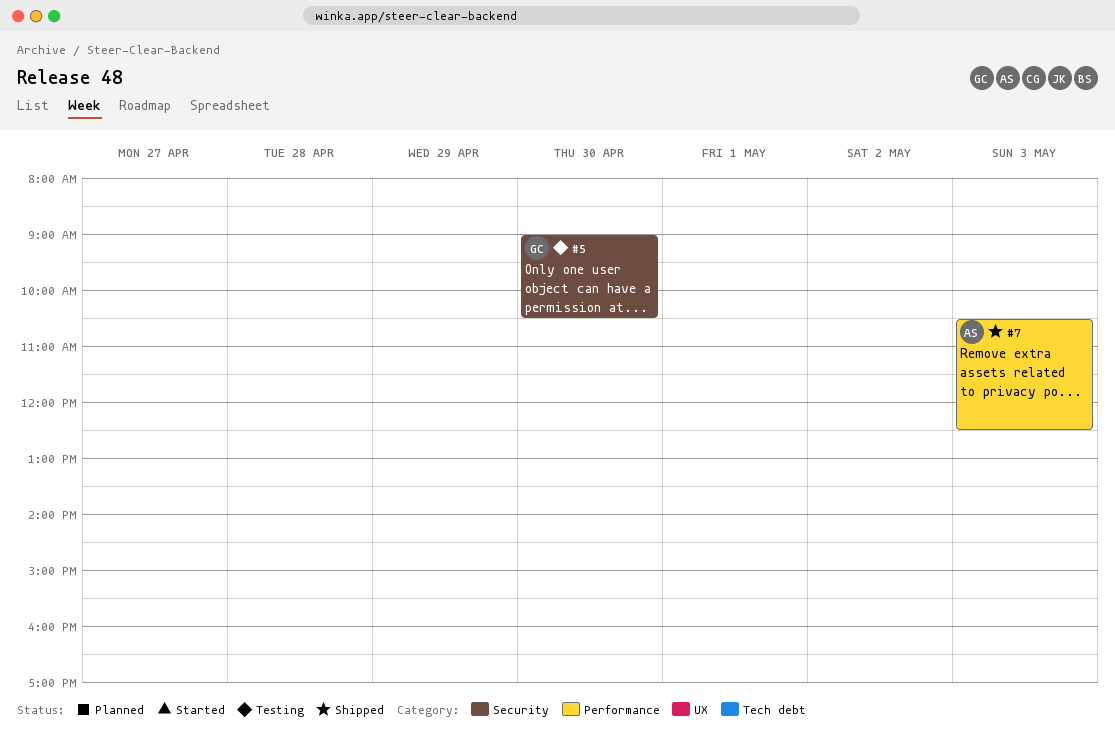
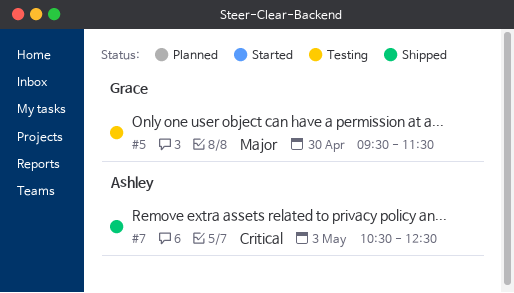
#5, begins: 09:00 -> 09:30
#5, ends: 10:30 -> 11:30

